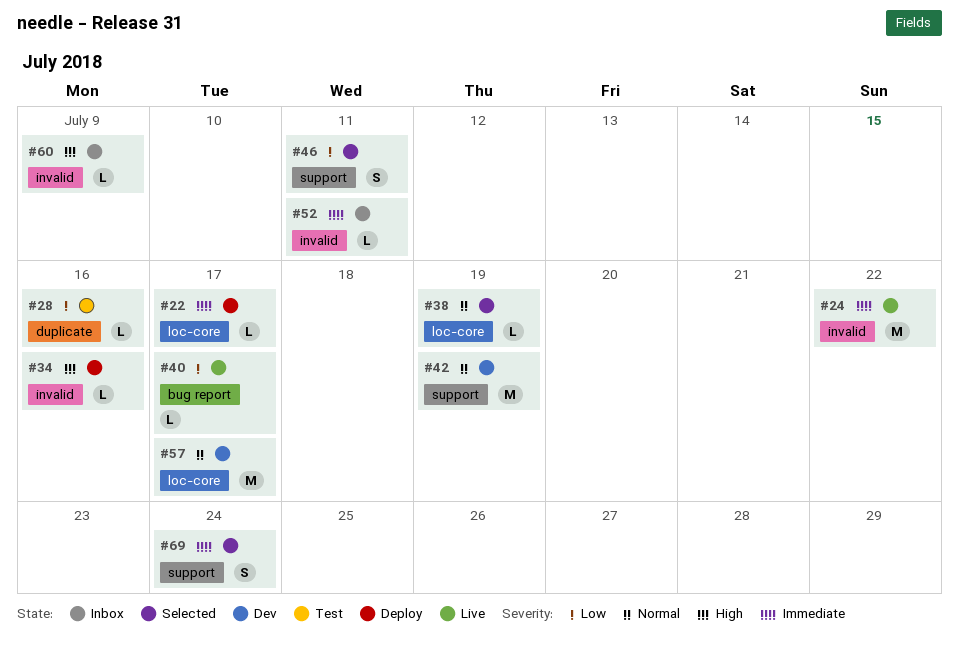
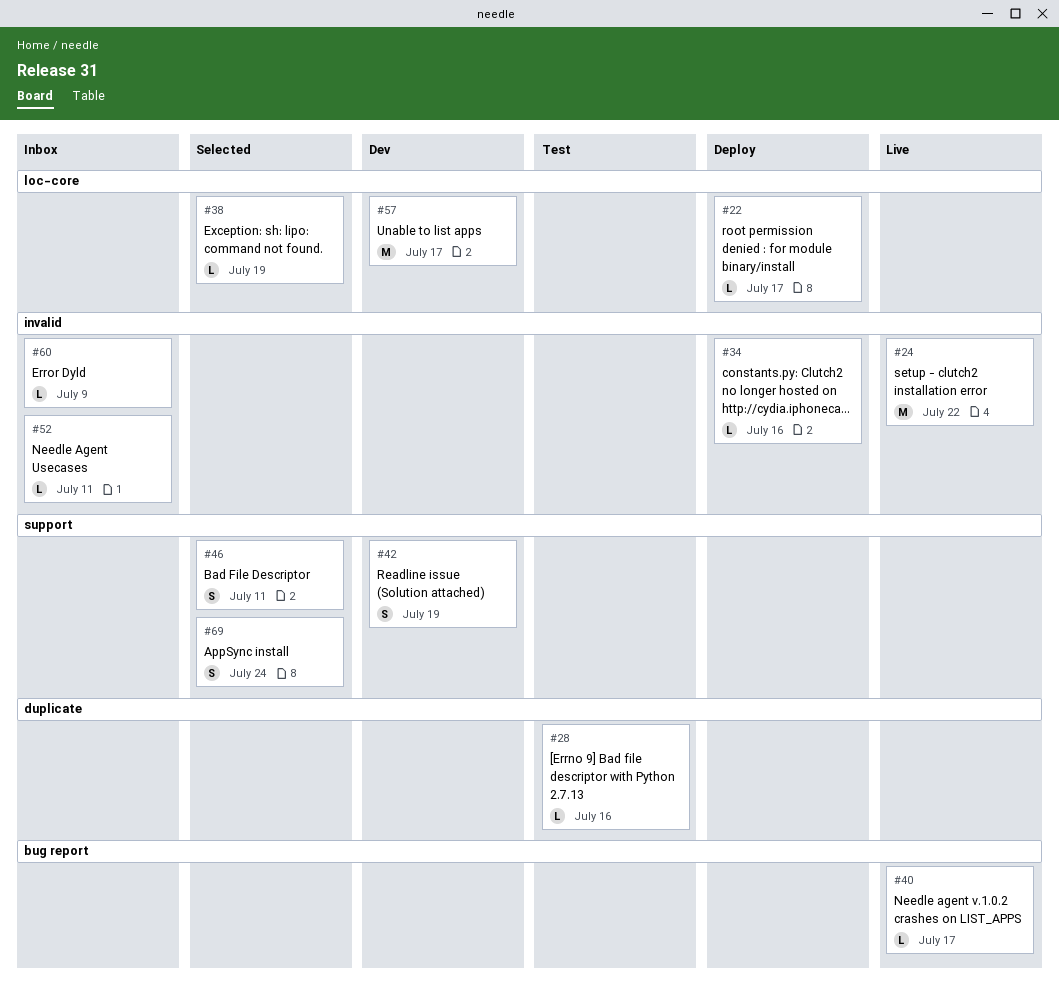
#42, estimate: M -> S

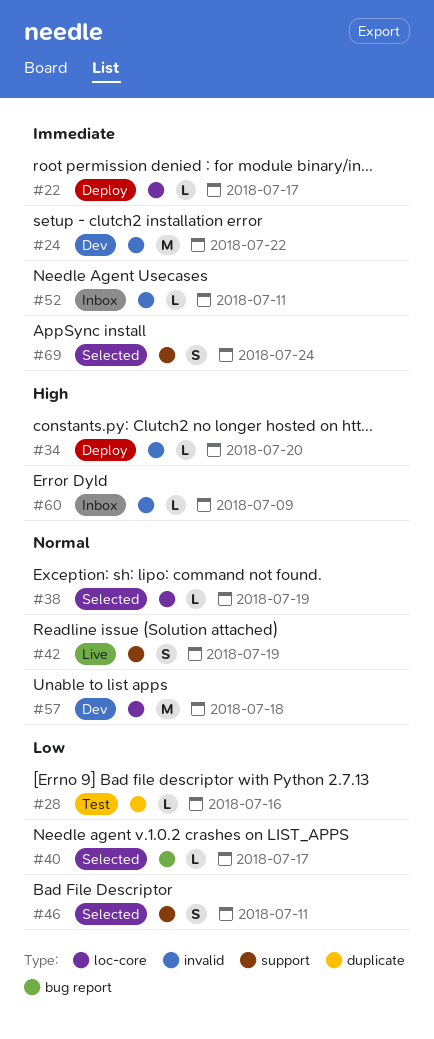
#24, status: Live -> Dev
#34, due: Jul 16 -> Jul 20
#40, status: Live -> Selected
#42, status: Dev -> Live
#57, due: Jul 17 -> Jul 18

